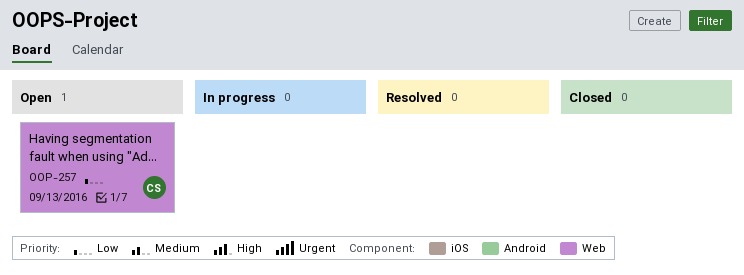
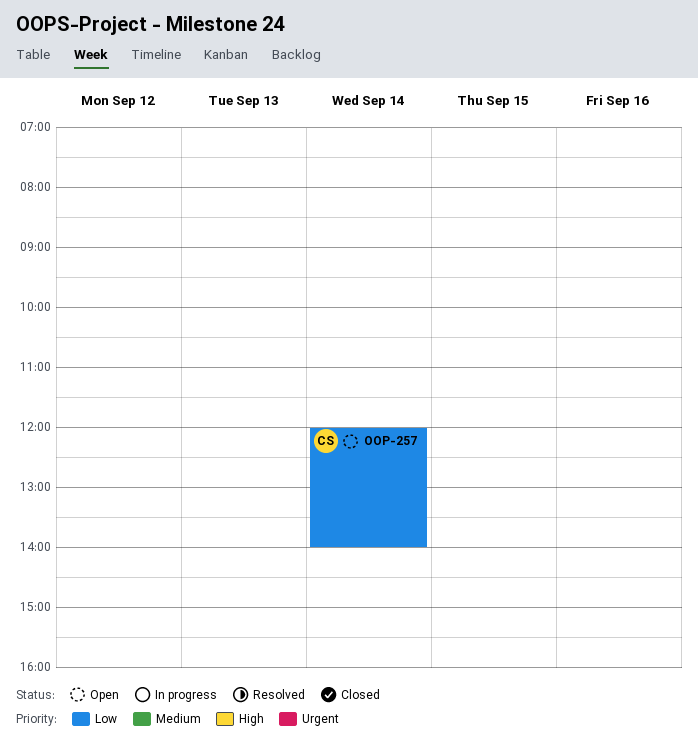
OOP-257, day: Sep 13 -> Sep 14

